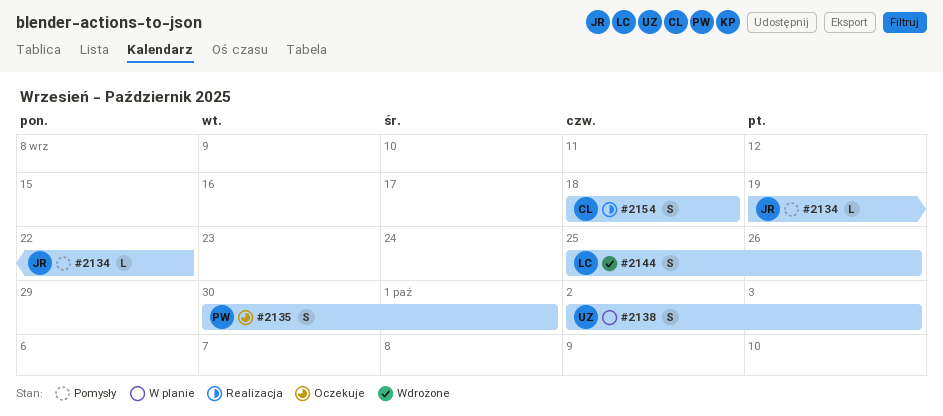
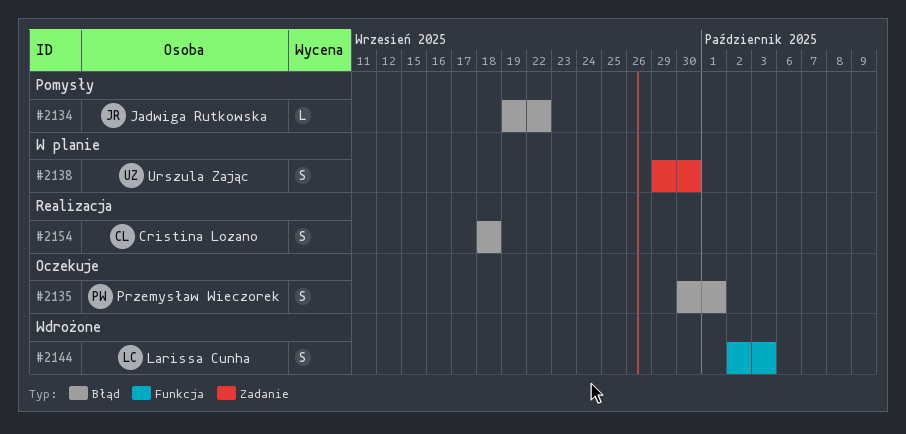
#2138, start: Oct 2 -> Sep 29
#2138, due: Oct 3 -> Sep 30
#2144, start: Sep 25 -> Oct 2
#2144, due: Sep 26 -> Oct 3

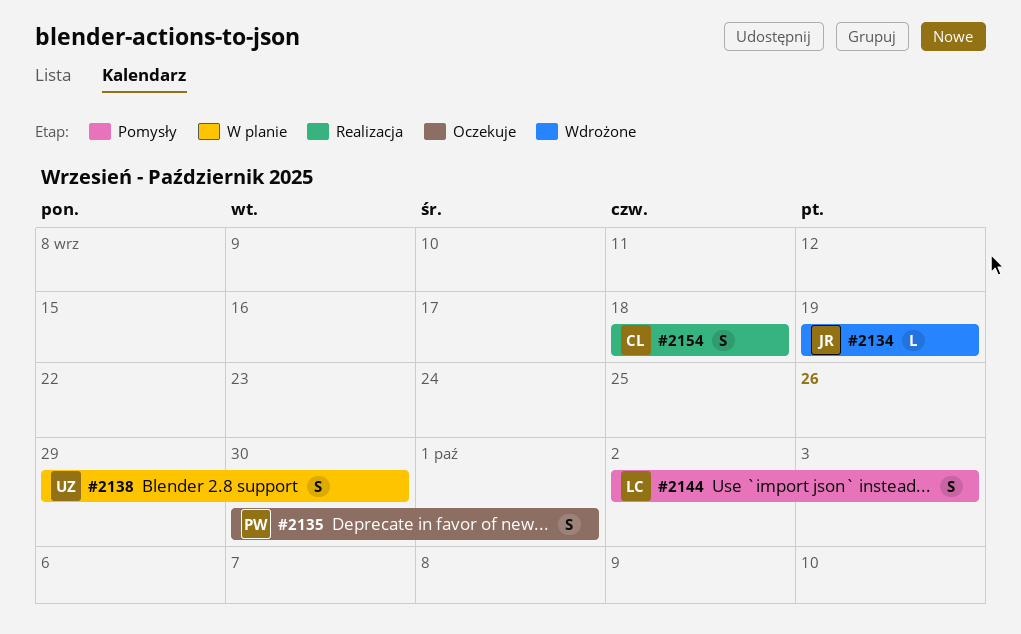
#2134, status: Pomysły -> Wdrożone
#2134, due: Sep 22 -> Sep 19
#2144, status: Wdrożone -> Pomysły

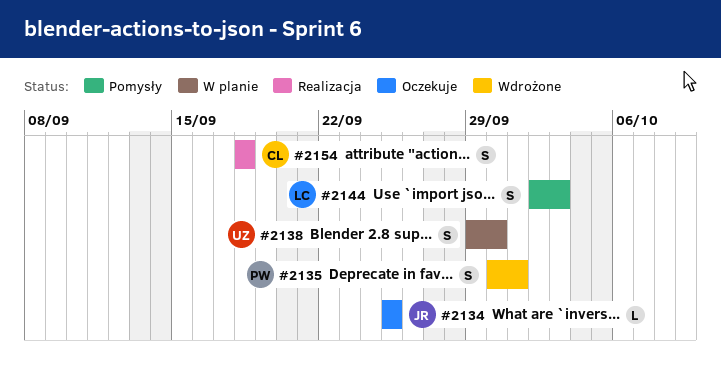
#2134, status: Wdrożone -> Oczekuje
#2134, start: Sep 19 -> Sep 25
#2134, due: Sep 19 -> Sep 25
#2135, status: Oczekuje -> Wdrożone

